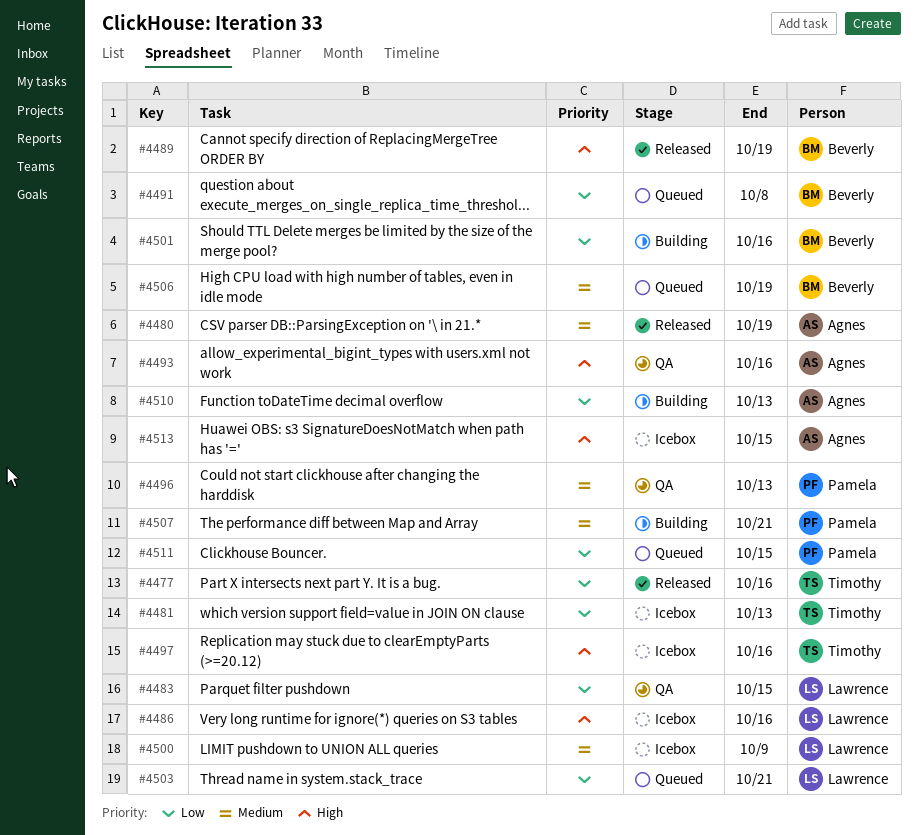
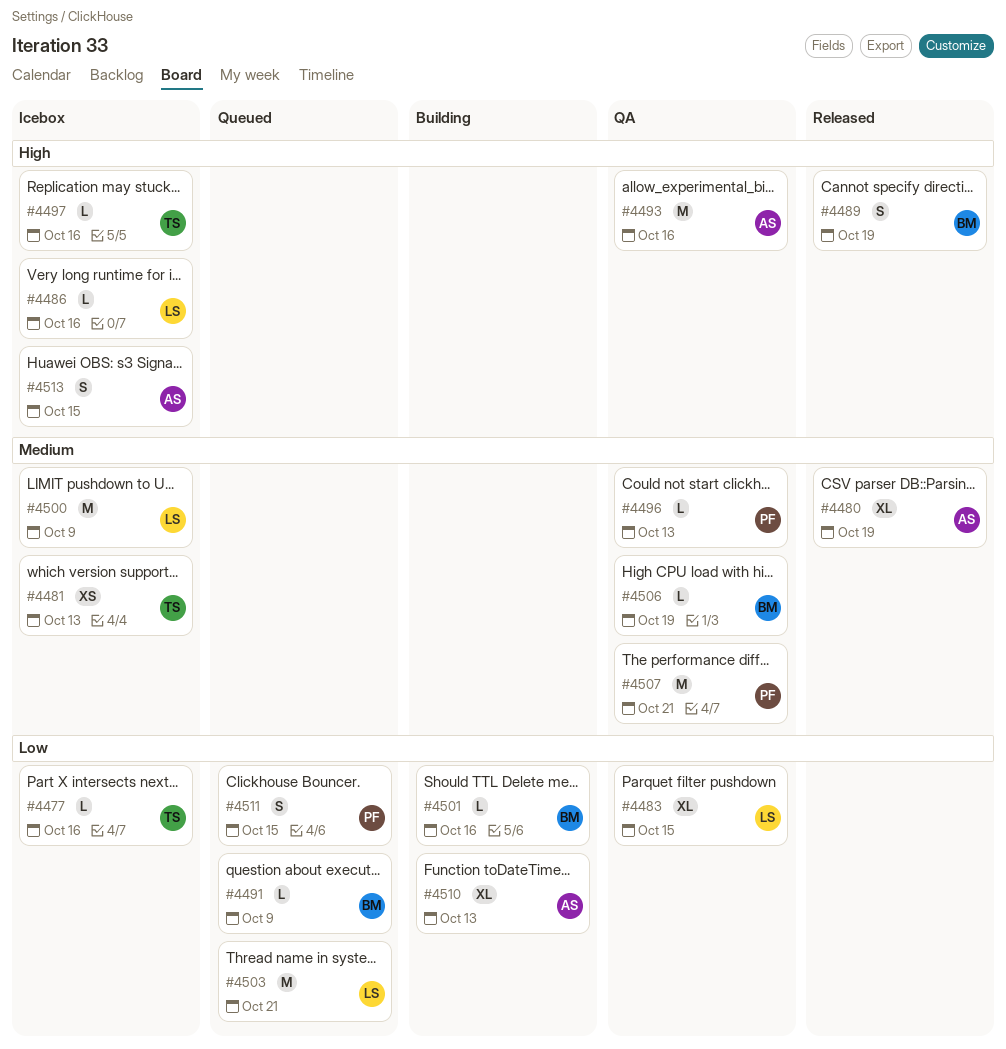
#4477, status: Released -> Icebox
#4481, priority: Low -> Medium
#4491, due: Oct 8 -> Oct 9
#4506, status: Queued -> QA
#4507, status: Building -> QA

